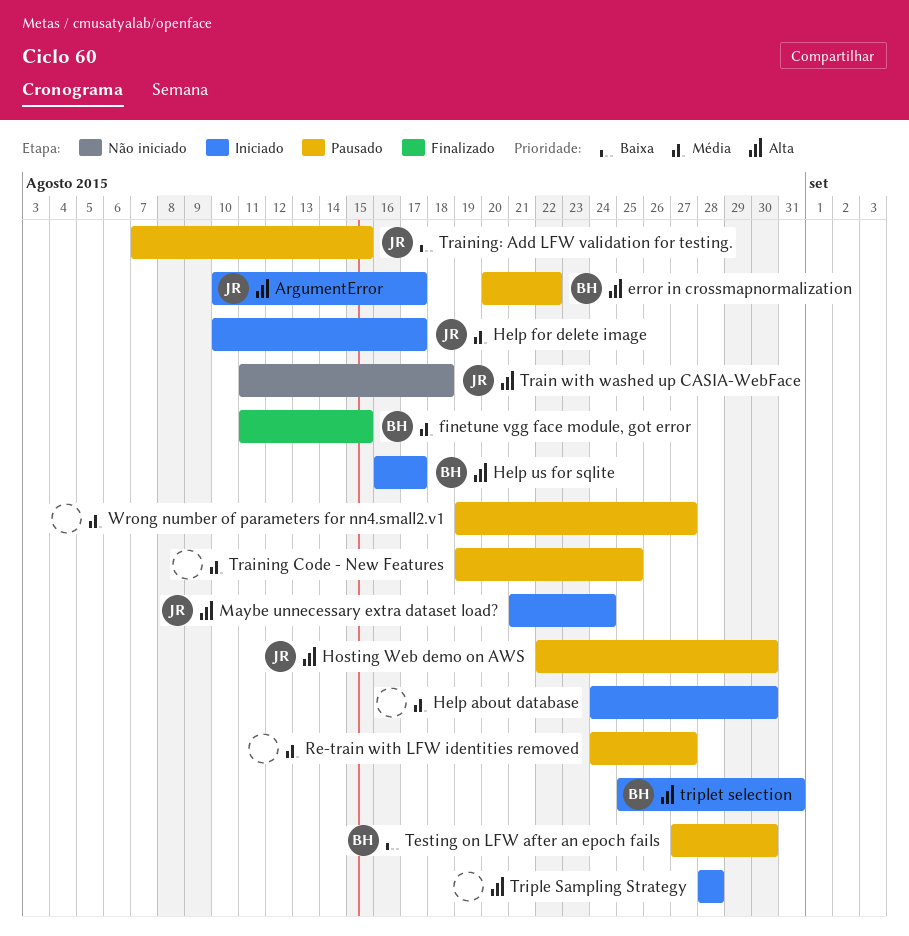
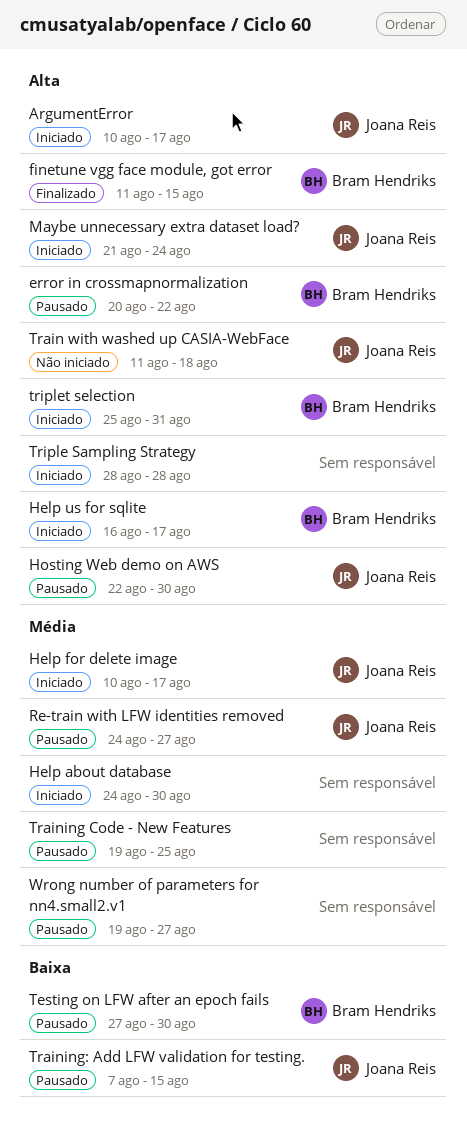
finetune vgg face module, got error, priority: Média -> Alta
Re-train with LFW identities removed, owner: none -> Joana Reis

